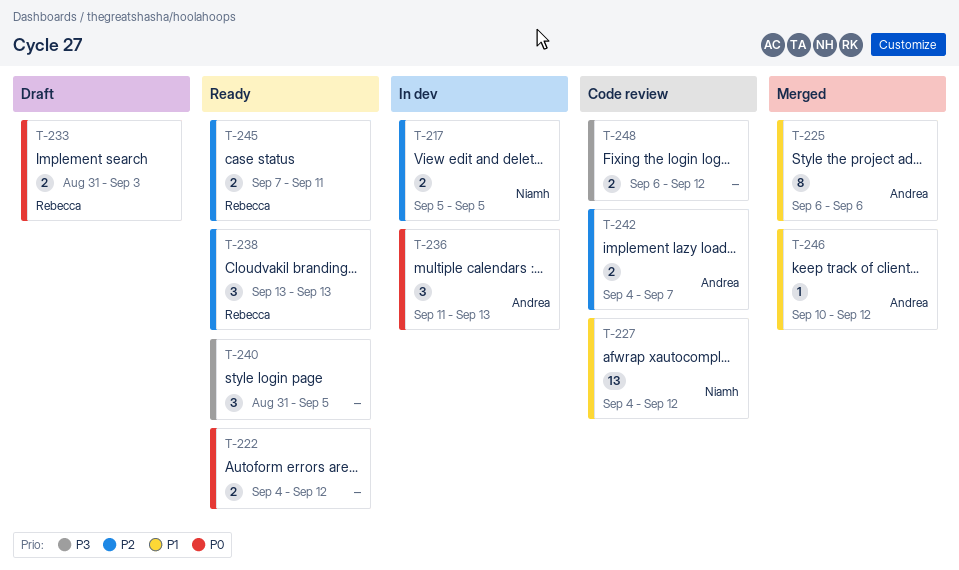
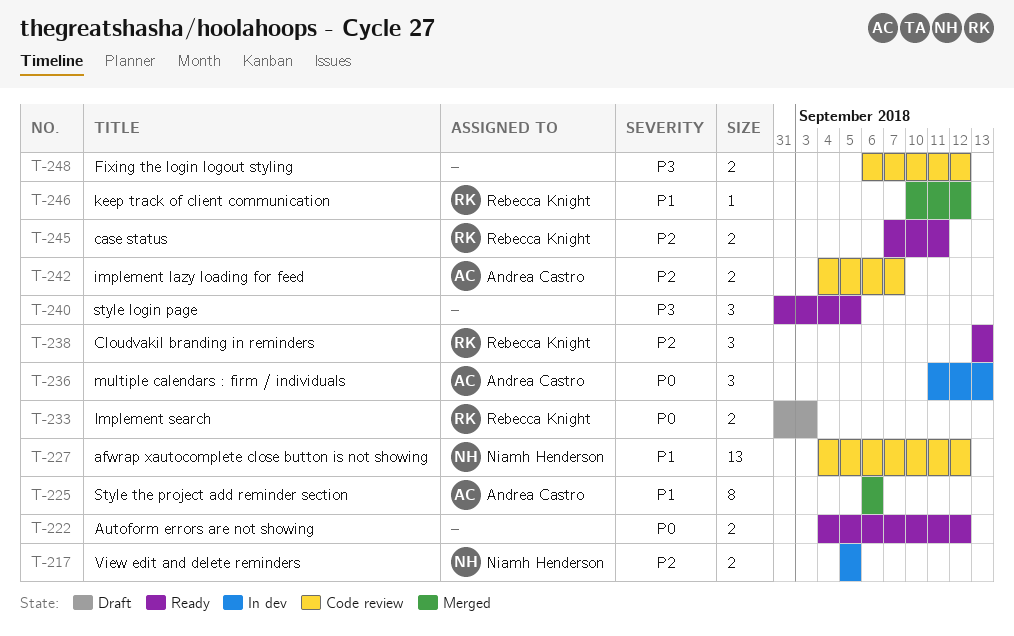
T-246, owner: Andrea Castro -> Rebecca Knight

